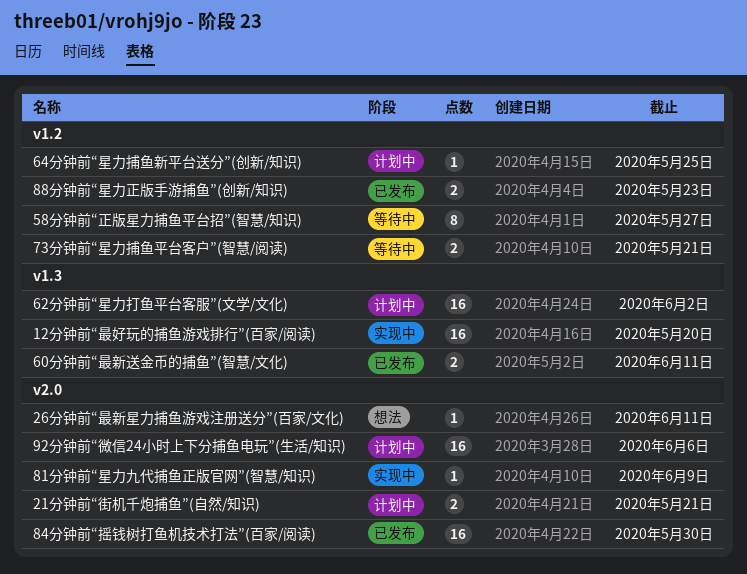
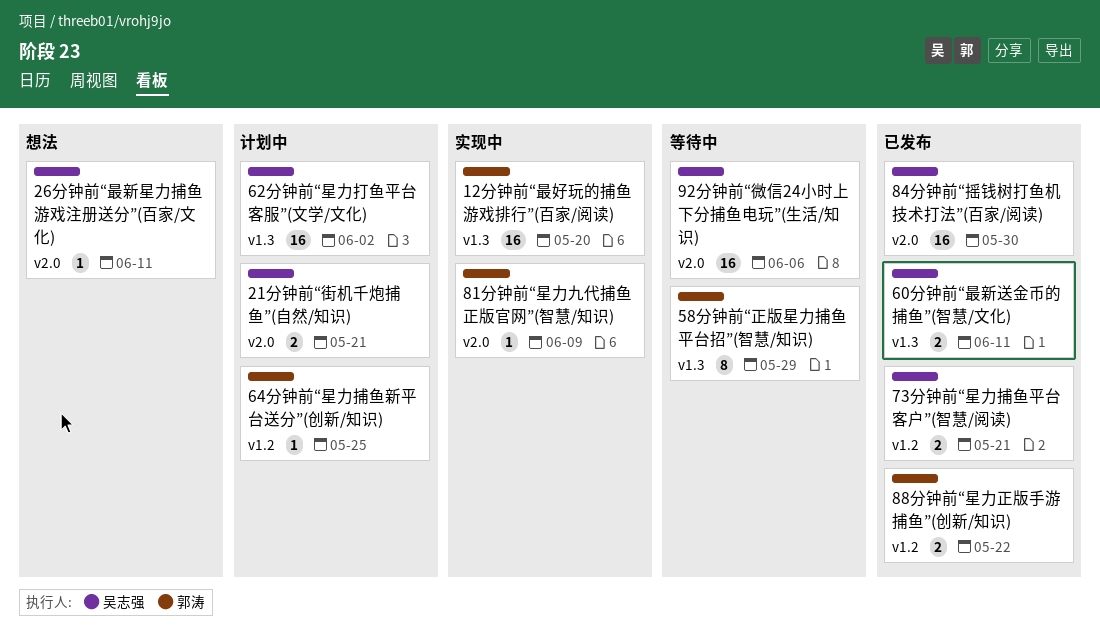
58分钟前“正版星力捕鱼平台招”(智慧/知识), label: v1.2 -> v1.3
58分钟前“正版星力捕鱼平台招”(智慧/知识), due: May 27 -> May 29
73分钟前“星力捕鱼平台客户”(智慧/阅读), status: 等待中 -> 已发布
88分钟前“星力正版手游捕鱼”(创新/知识), due: May 23 -> May 22
92分钟前“微信24小时上下分捕鱼电玩”(生活/知识), status: 计划中 -> 等待中

